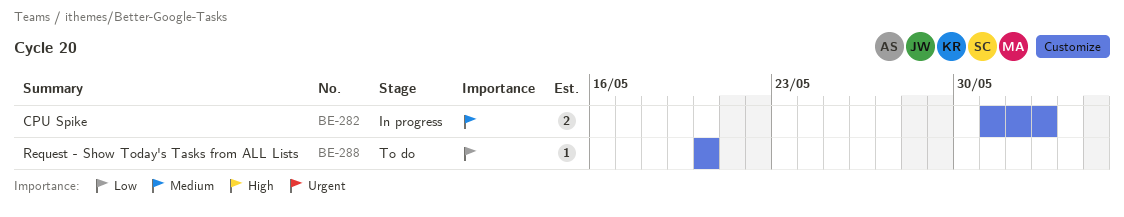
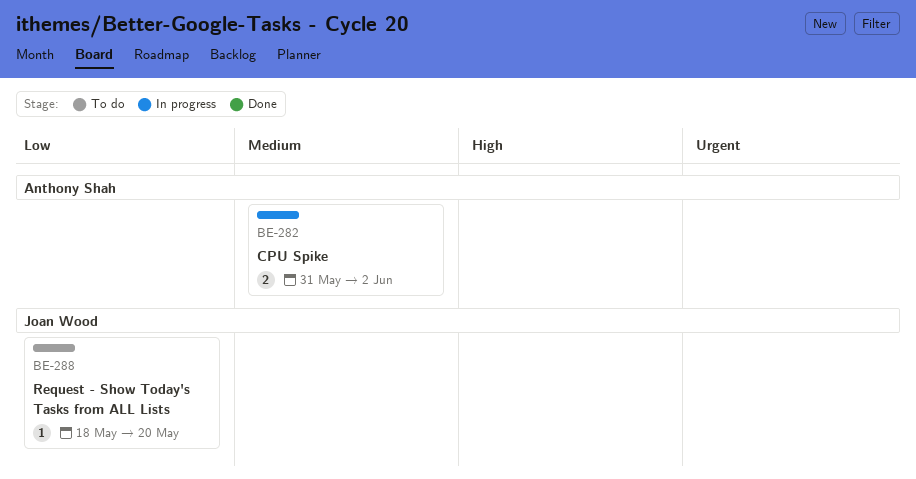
BE-288, start: May 20 -> May 18

